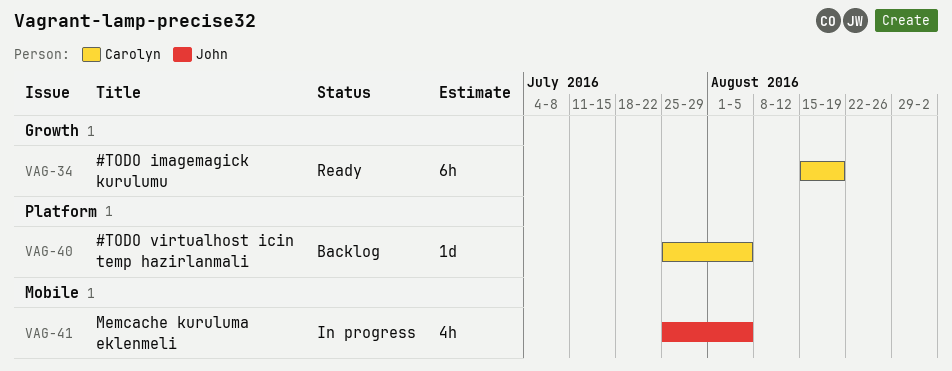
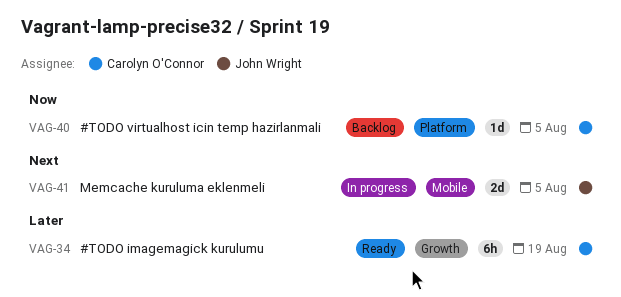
VAG-41, estimate: 4h -> 2d

